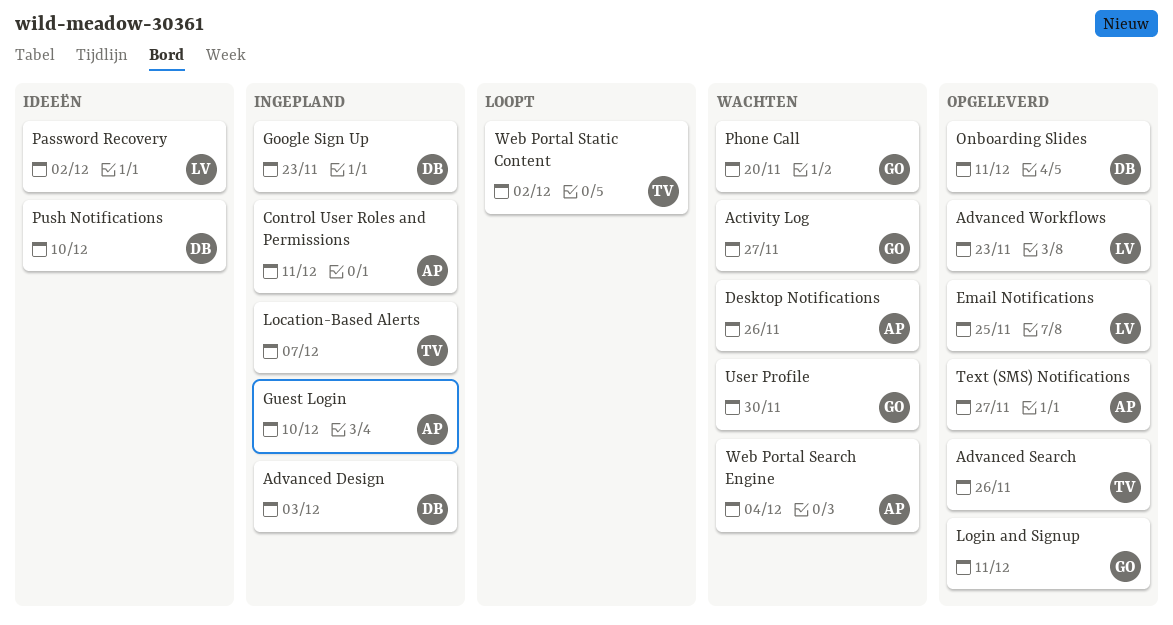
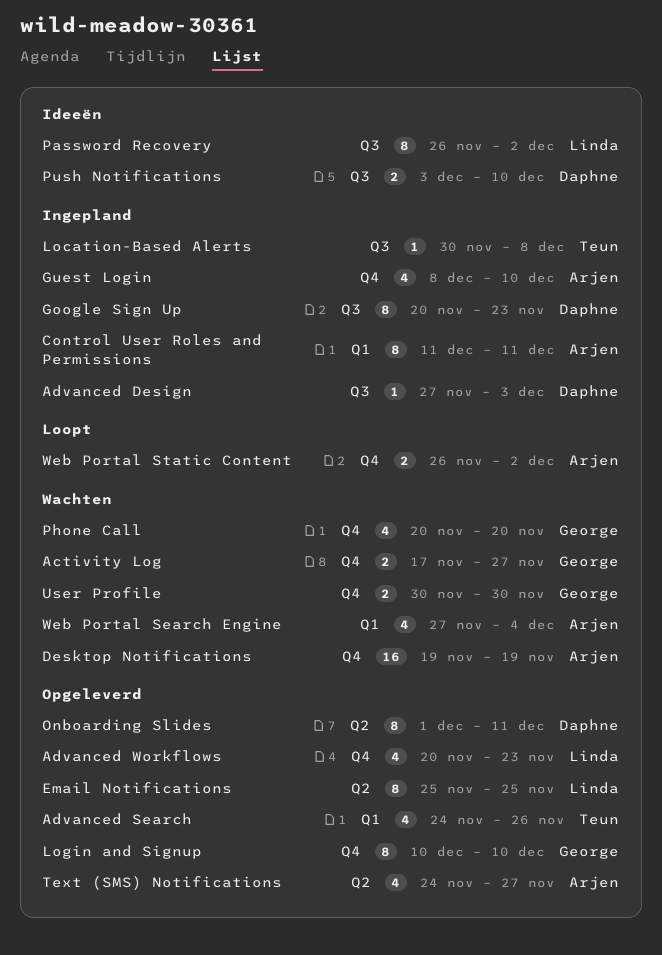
Desktop Notifications, due: Nov 26 -> Nov 19
Location-Based Alerts, due: Dec 7 -> Dec 8
Login and Signup, due: Dec 11 -> Dec 10
Web Portal Static Content, owner: Teun -> Arjen

